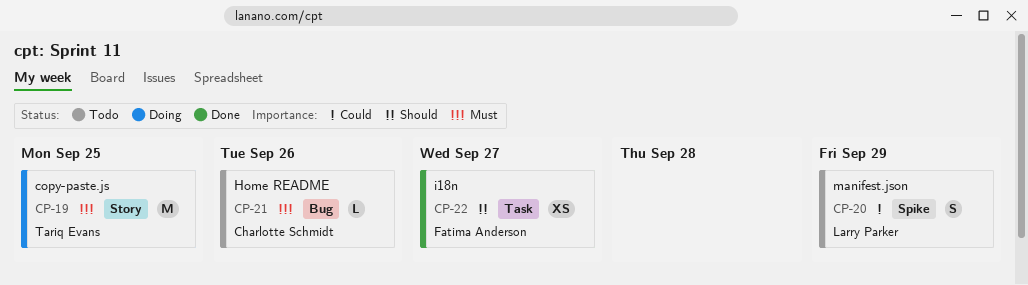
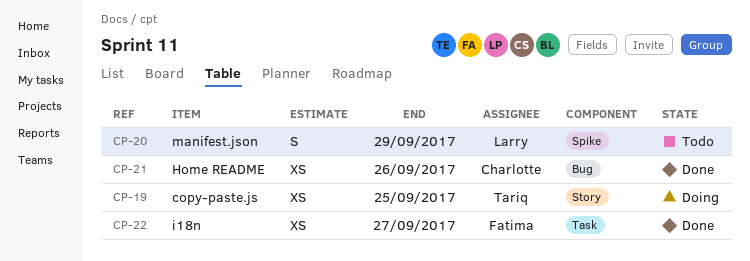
CP-19, estimate: M -> XS
CP-21, status: Todo -> Done
CP-21, estimate: L -> XS

